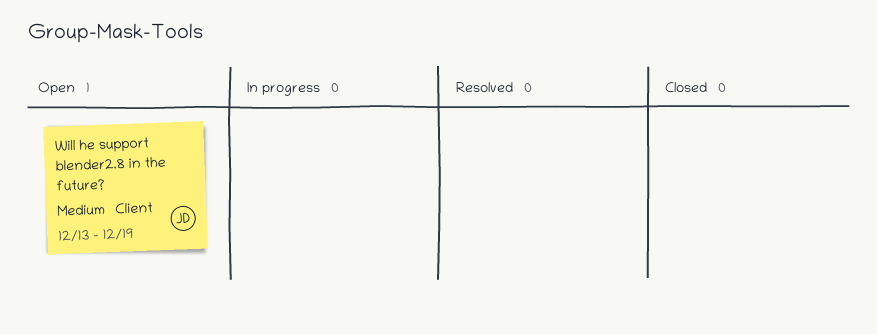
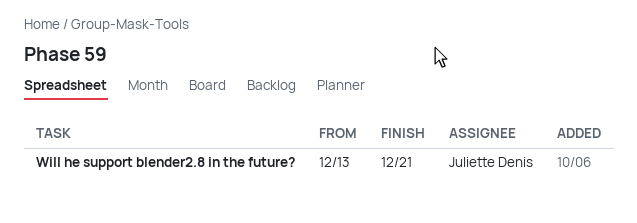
Will he support blender2.8 in the future?, due: Dec 19 -> Dec 21

